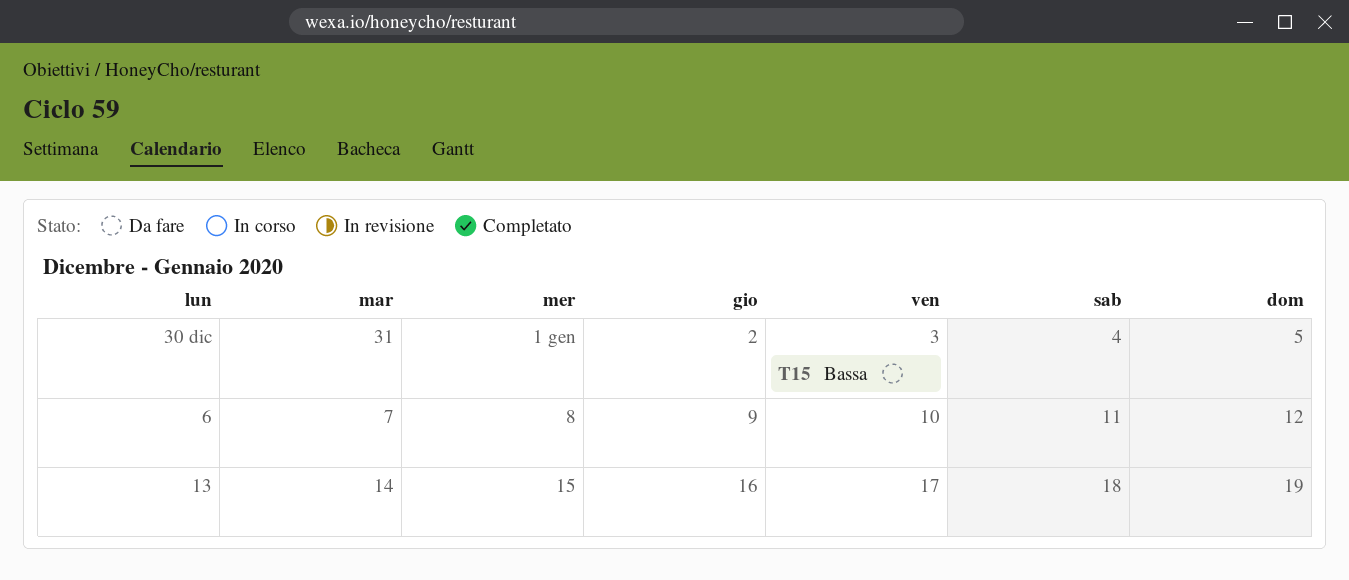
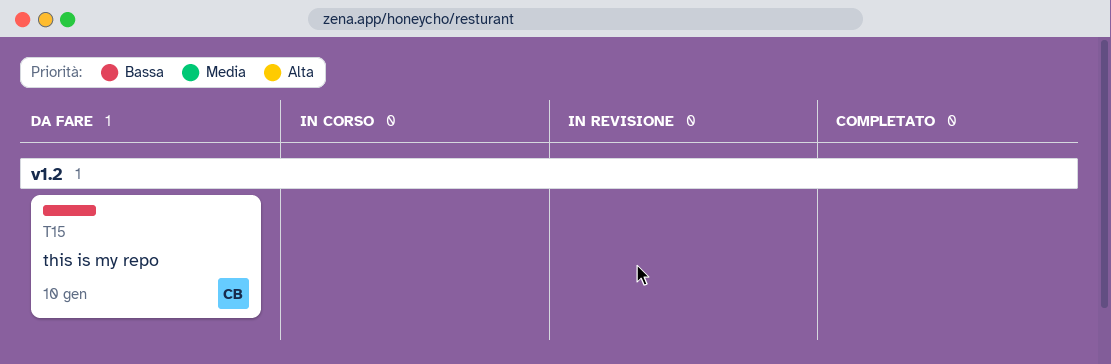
T15, due: Jan 3 -> Jan 10

